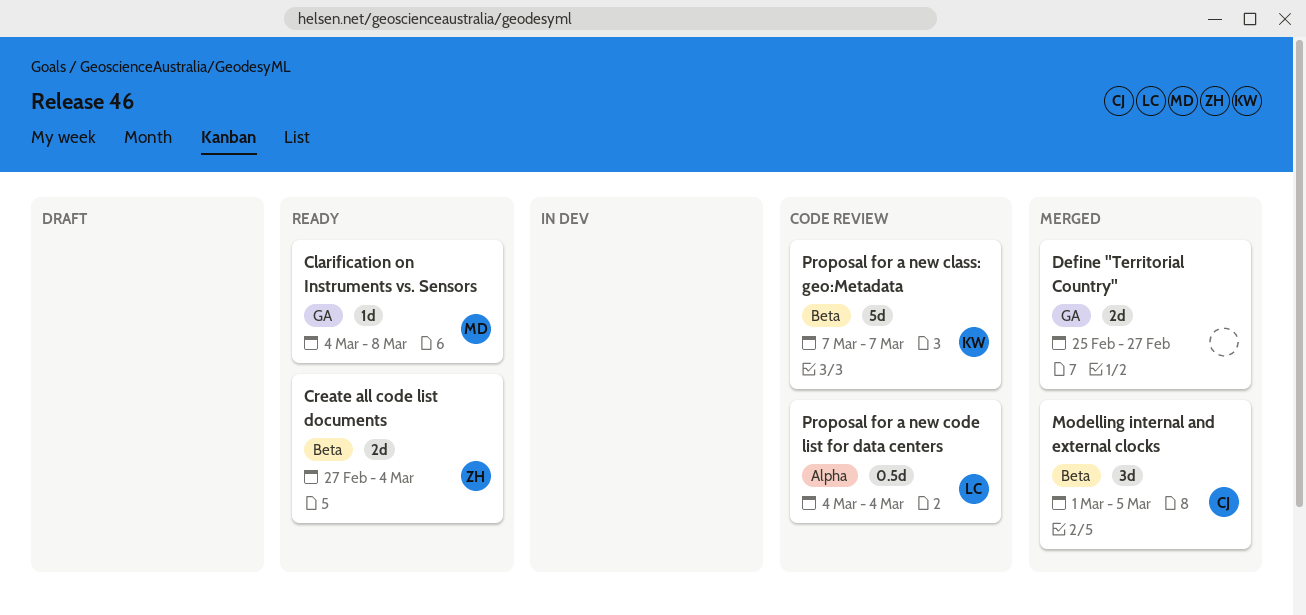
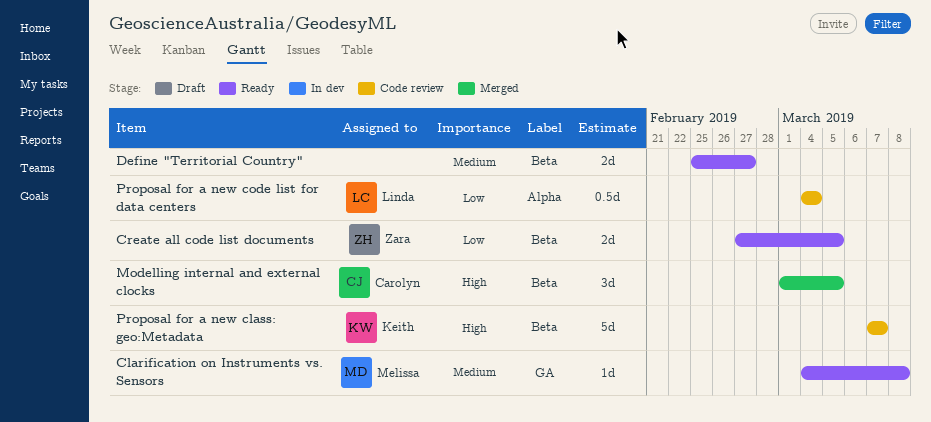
Create all code list documents, due: Mar 4 -> Mar 5
Define "Territorial Country", status: Merged -> Ready
Define "Territorial Country", label: GA -> Beta

